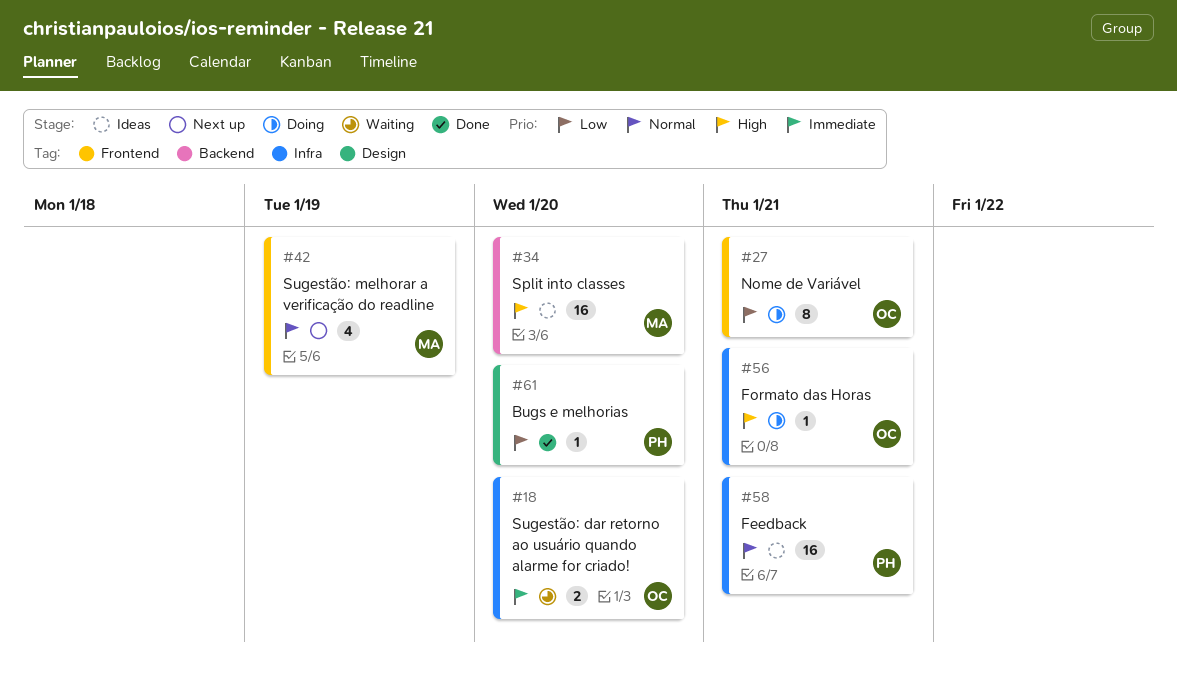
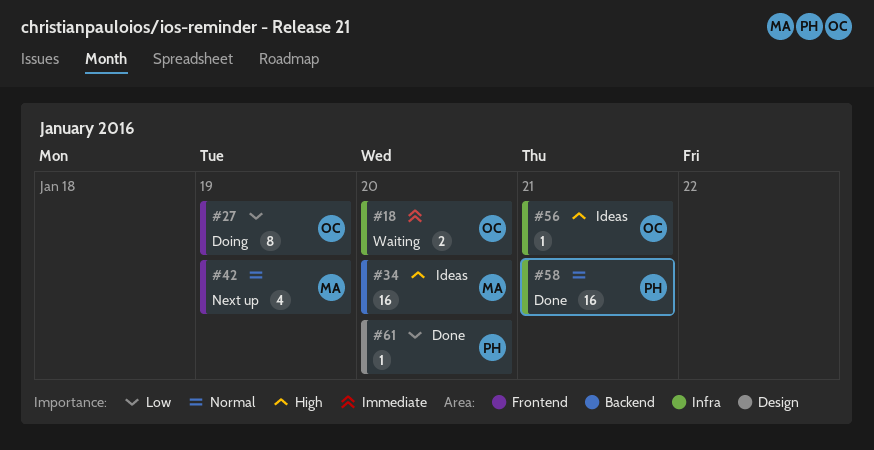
#27, due: Jan 21 -> Jan 19
#56, status: Doing -> Ideas
#58, status: Ideas -> Done

